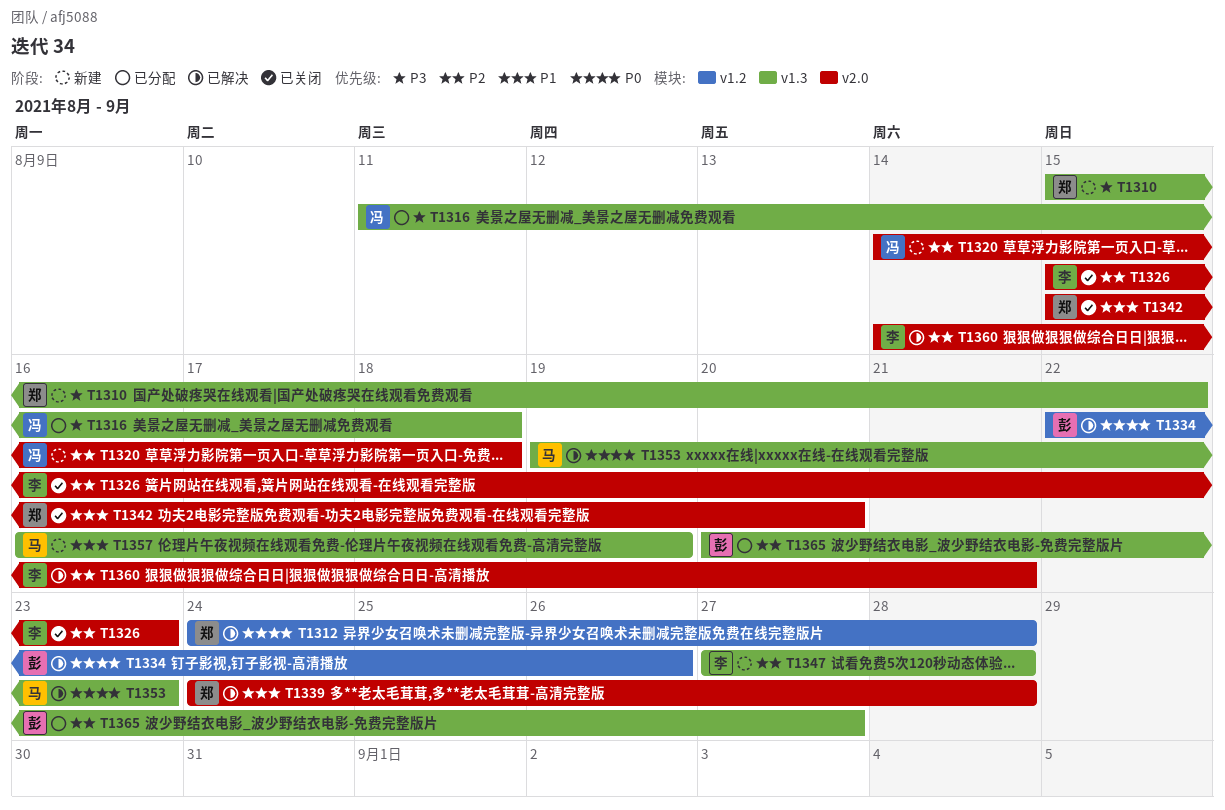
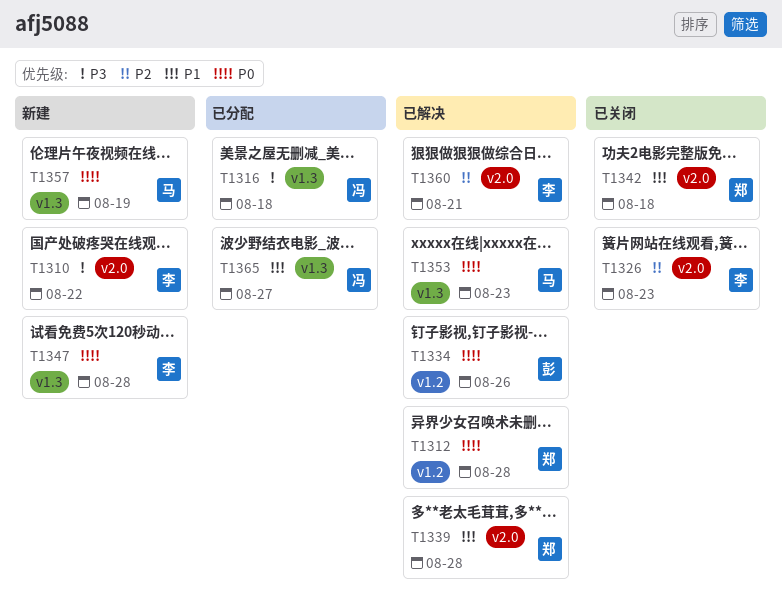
T1310, owner: 郑 -> 李
T1310, label: v1.3 -> v2.0
T1320: present -> none
T1342, due: Aug 20 -> Aug 18
T1347, priority: P2 -> P0
T1357, priority: P1 -> P0
T1365, owner: 彭 -> 冯
T1365, priority: P2 -> P1

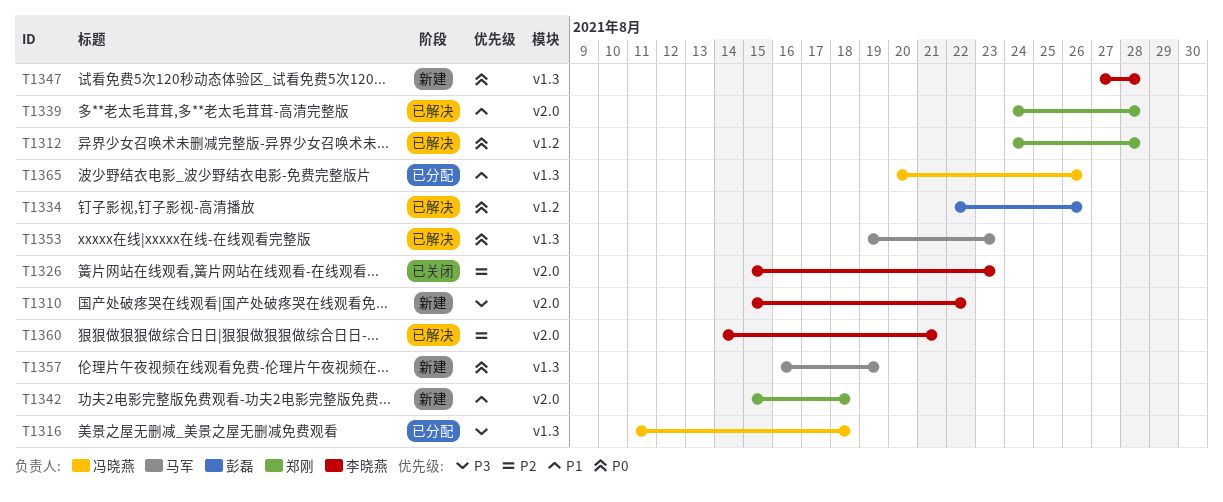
T1342, status: 已关闭 -> 新建
T1365, due: Aug 27 -> Aug 26

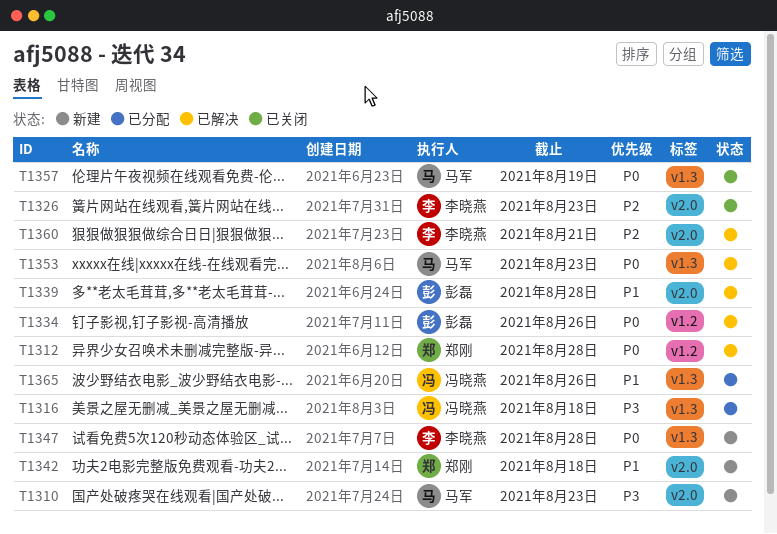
T1310, owner: 李晓燕 -> 马军
T1310, due: Aug 22 -> Aug 23
T1339, owner: 郑刚 -> 彭磊
T1357, status: 新建 -> 已关闭

